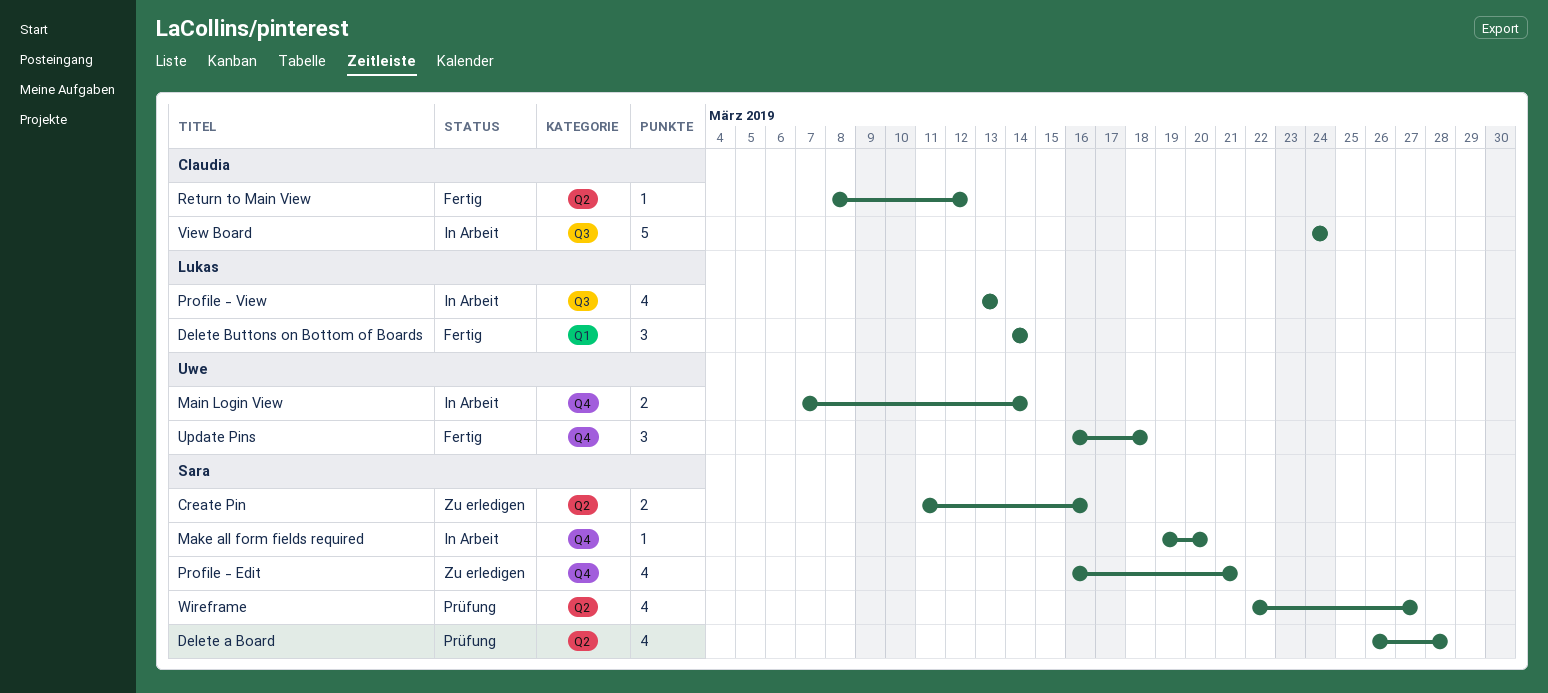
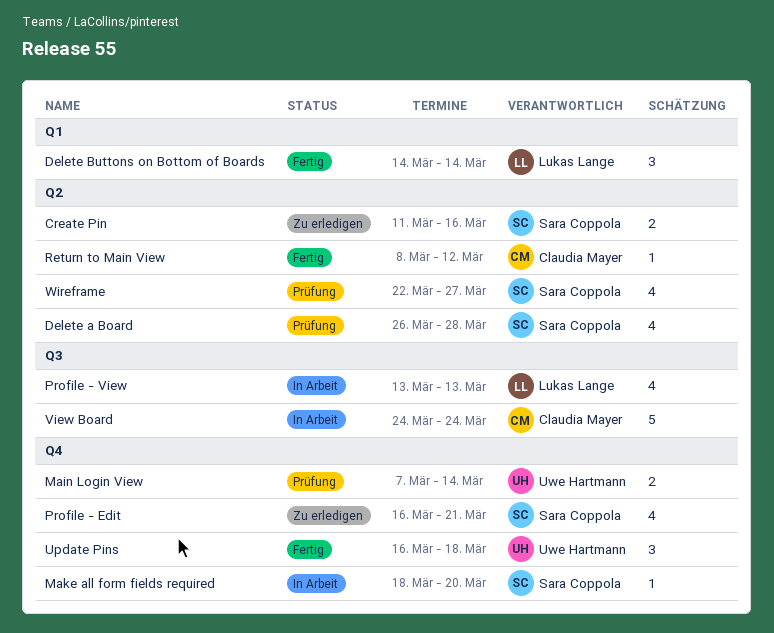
Main Login View, status: In Arbeit -> Prüfung
Make all form fields required, start: Mar 19 -> Mar 18

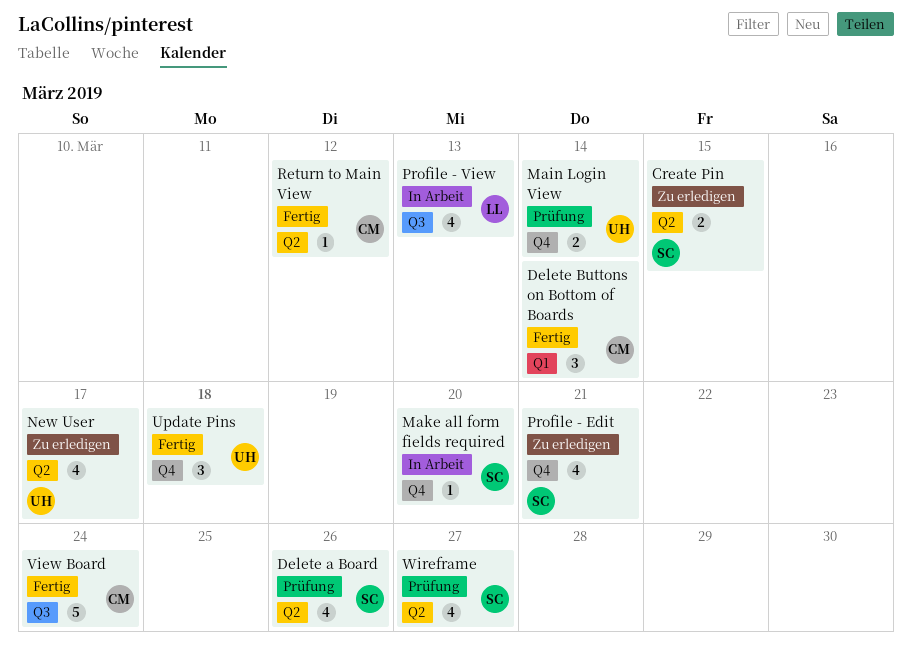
Create Pin, due: Mar 16 -> Mar 15
Delete a Board, due: Mar 28 -> Mar 26
Delete Buttons on Bottom of Boards, owner: Lukas Lange -> Claudia Mayer
New User: none -> present
View Board, status: In Arbeit -> Fertig

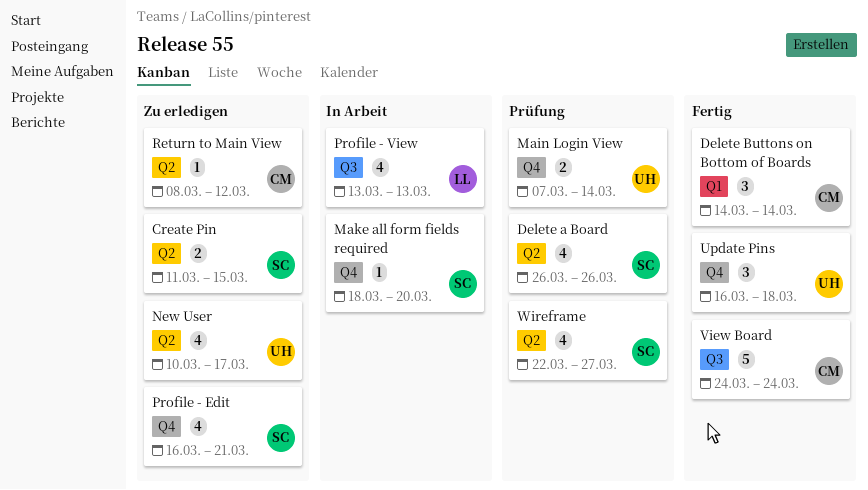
Return to Main View, status: Fertig -> Zu erledigen

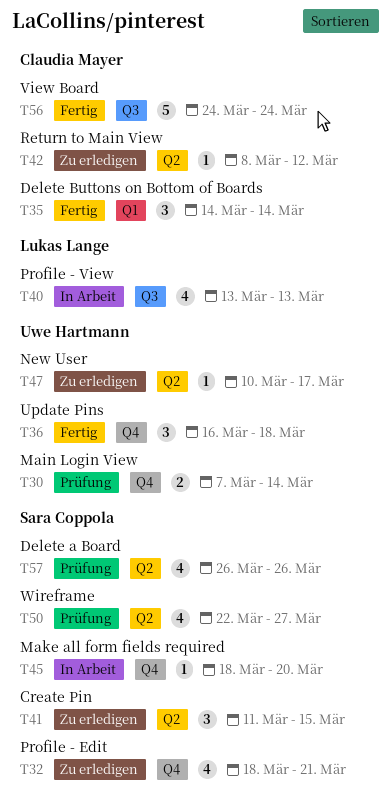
Create Pin, estimate: 2 -> 3
New User, estimate: 4 -> 1
Profile - Edit, start: Mar 16 -> Mar 18

